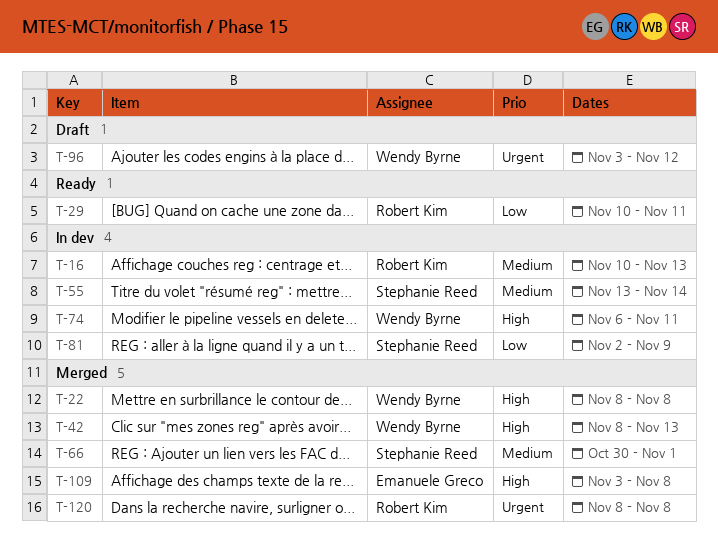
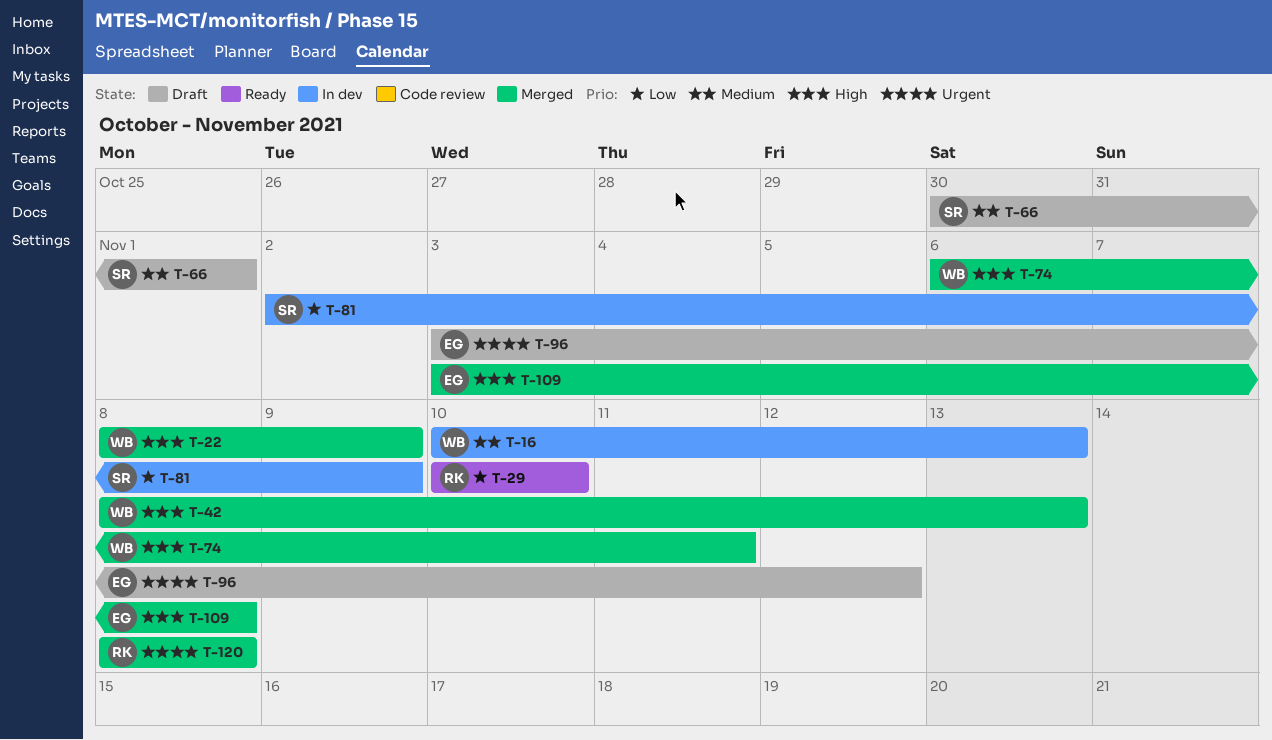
T-16, owner: Robert Kim -> Wendy Byrne
T-22, due: Nov 8 -> Nov 9
T-29, due: Nov 11 -> Nov 10
T-55: present -> none
T-66, status: Merged -> Draft
T-74, status: In dev -> Merged
T-96, owner: Wendy Byrne -> Emanuele Greco

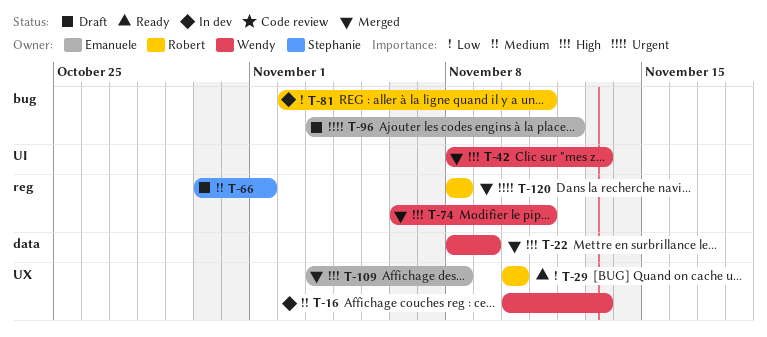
T-81, owner: Stephanie -> Robert
T-81, due: Nov 9 -> Nov 11

